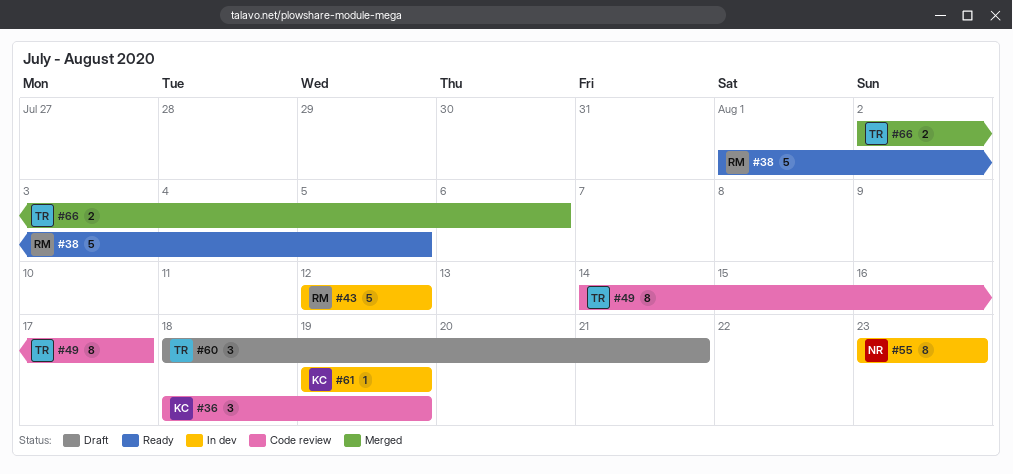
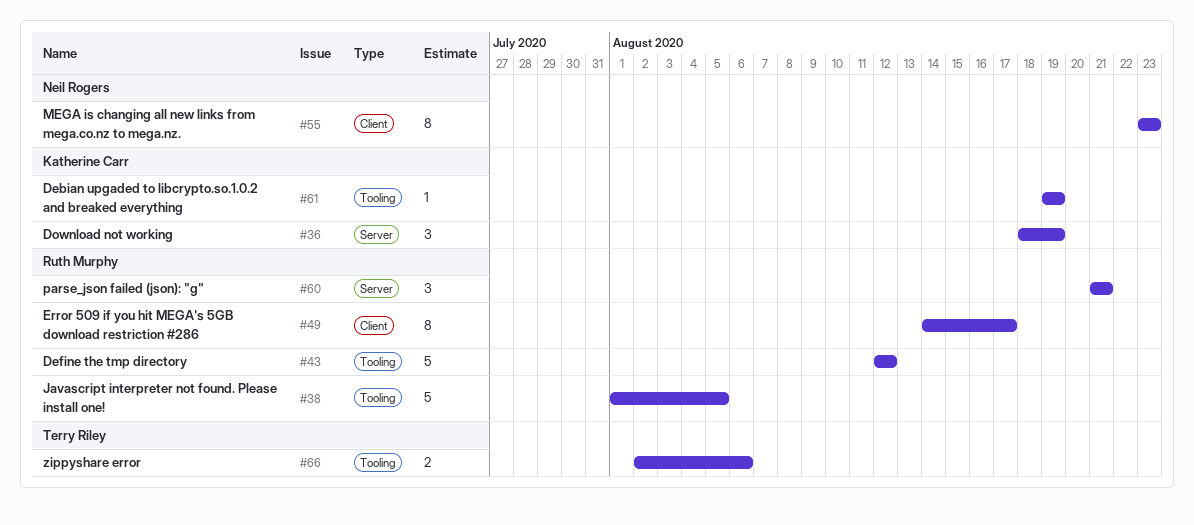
#49, owner: Terry Riley -> Ruth Murphy
#60, owner: Terry Riley -> Ruth Murphy
#60, start: Aug 18 -> Aug 21

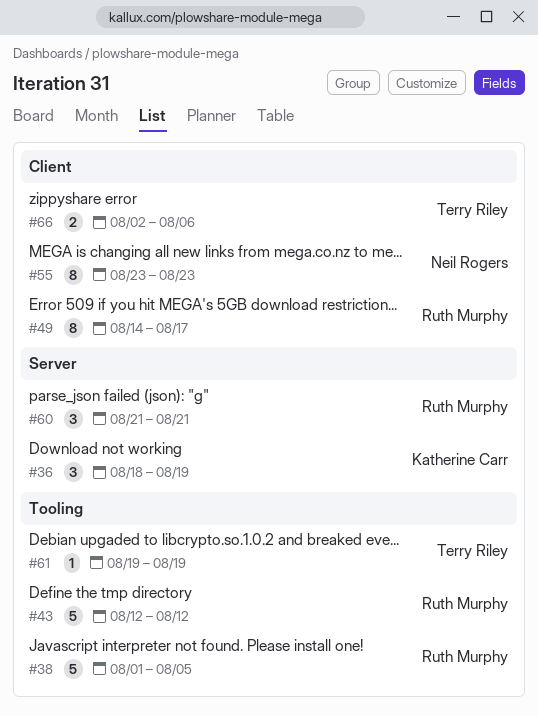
#61, owner: Katherine Carr -> Terry Riley
#66, label: Tooling -> Client

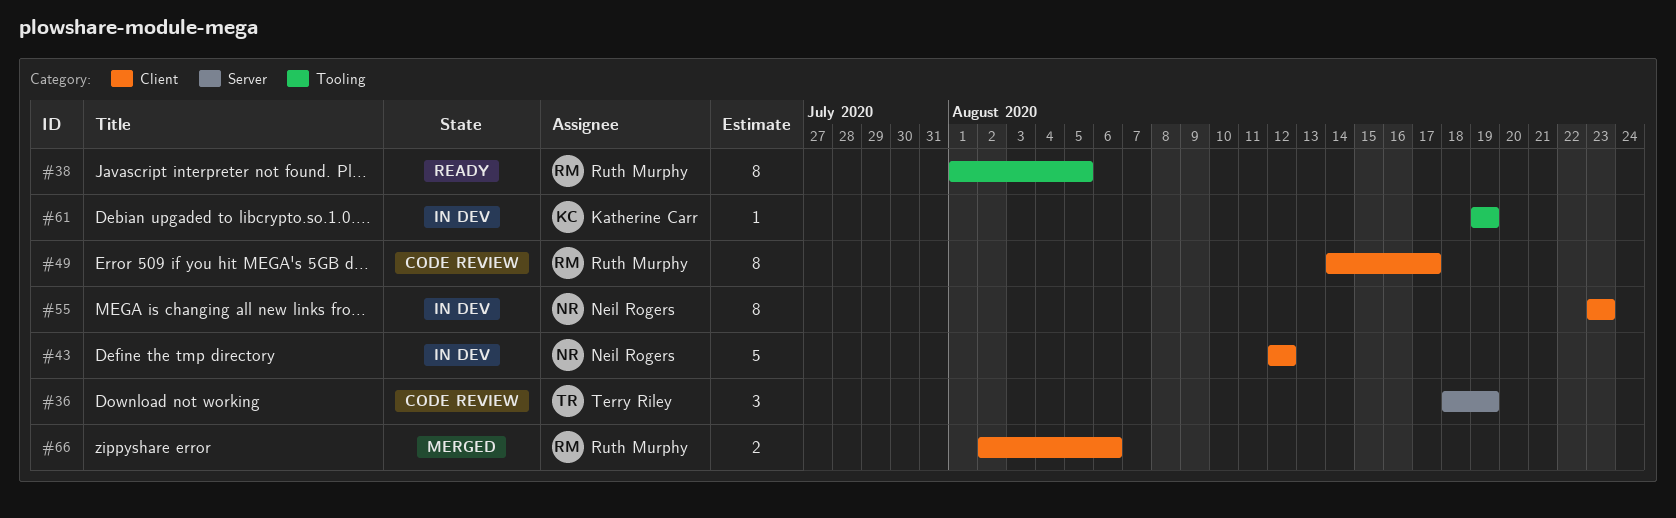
#36, owner: Katherine Carr -> Terry Riley
#38, estimate: 5 -> 8
#43, owner: Ruth Murphy -> Neil Rogers
#43, label: Tooling -> Client
#60: present -> none
#61, owner: Terry Riley -> Katherine Carr
#66, owner: Terry Riley -> Ruth Murphy

